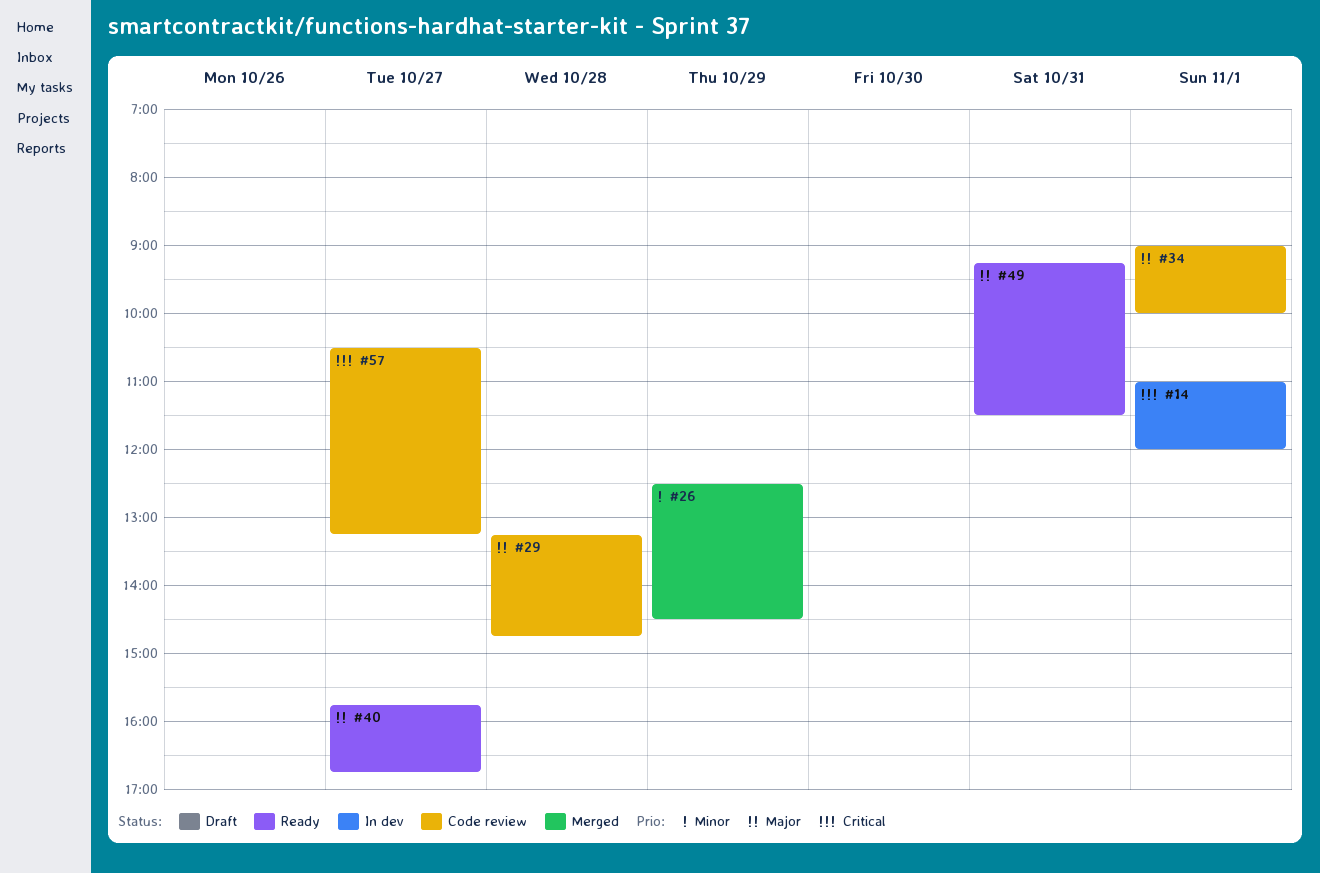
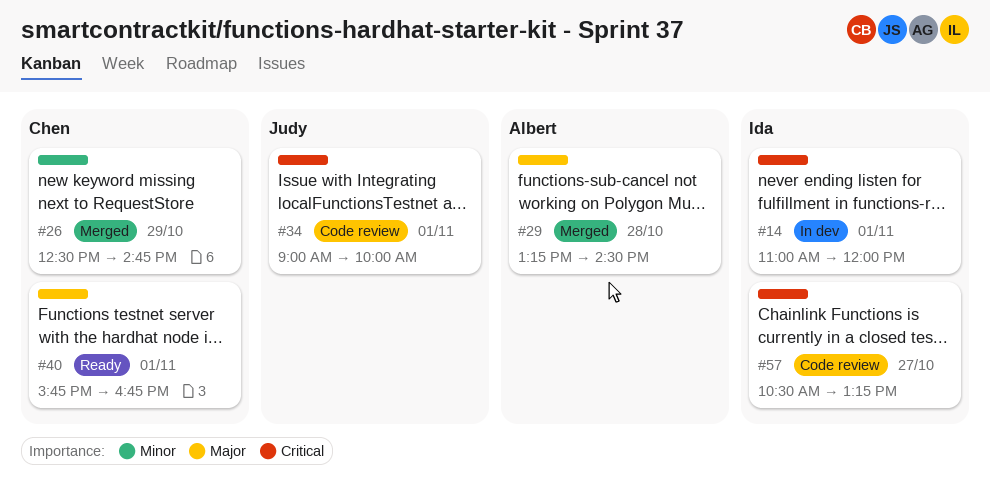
#26, ends: 14:30 -> 14:45
#29, status: Code review -> Merged
#29, ends: 14:45 -> 14:30
#34, priority: Major -> Critical
#40, day: Oct 27 -> Nov 1
#49: present -> none

